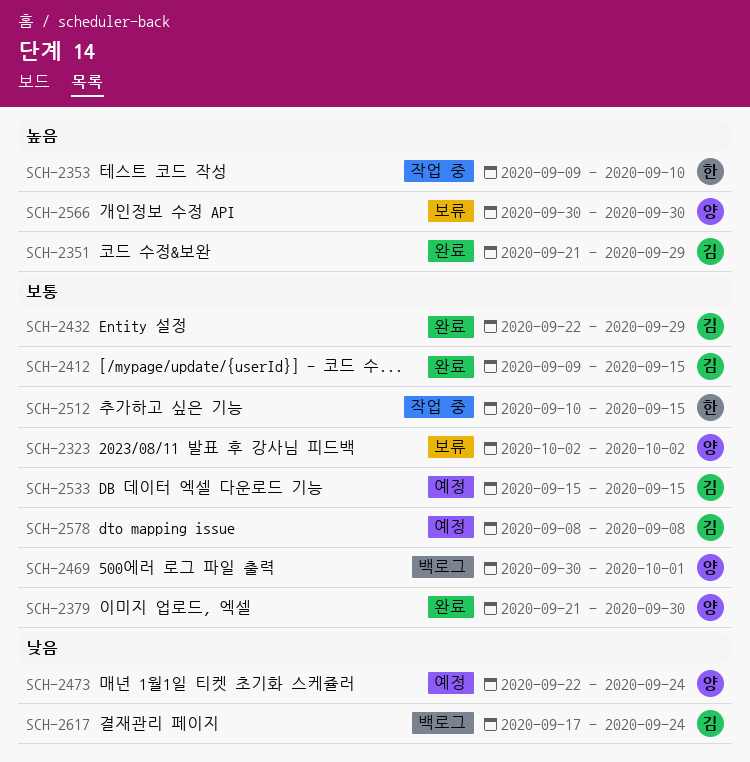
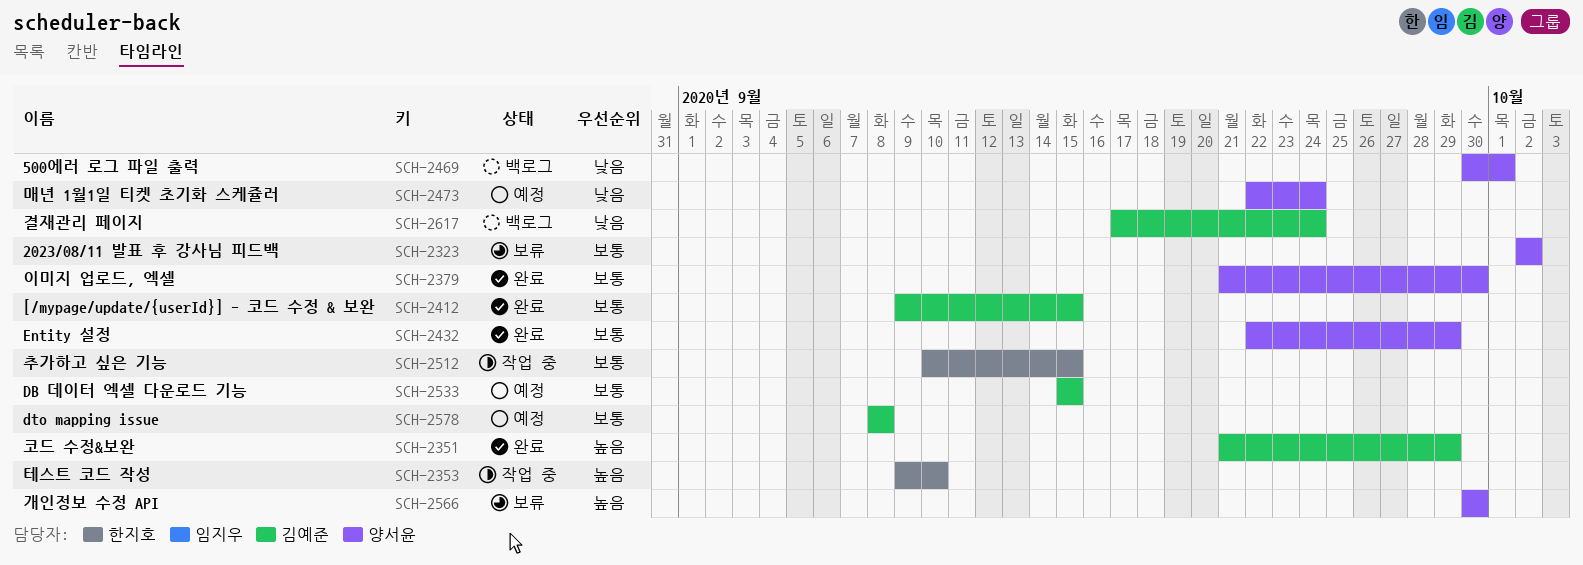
SCH-2432, owner: 김예준 -> 양서윤
SCH-2469, priority: 보통 -> 낮음

